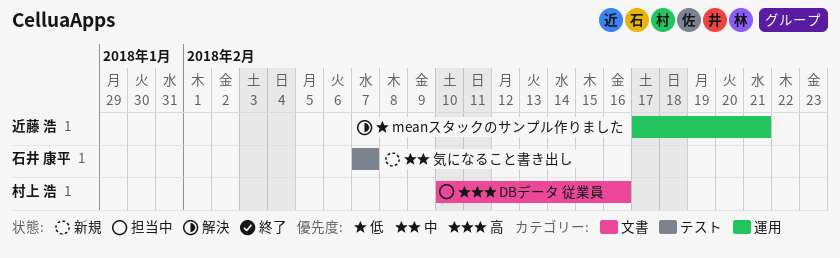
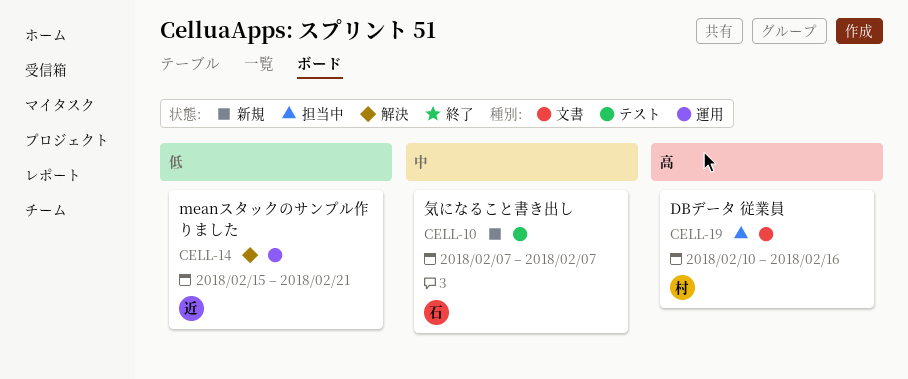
meanスタックのサンプル作りました, start: Feb 17 -> Feb 15

